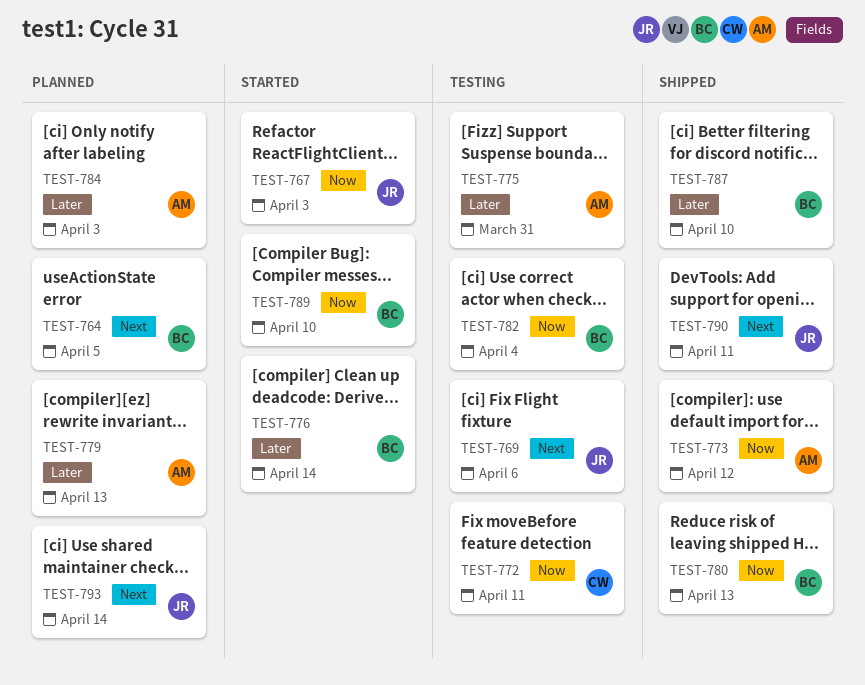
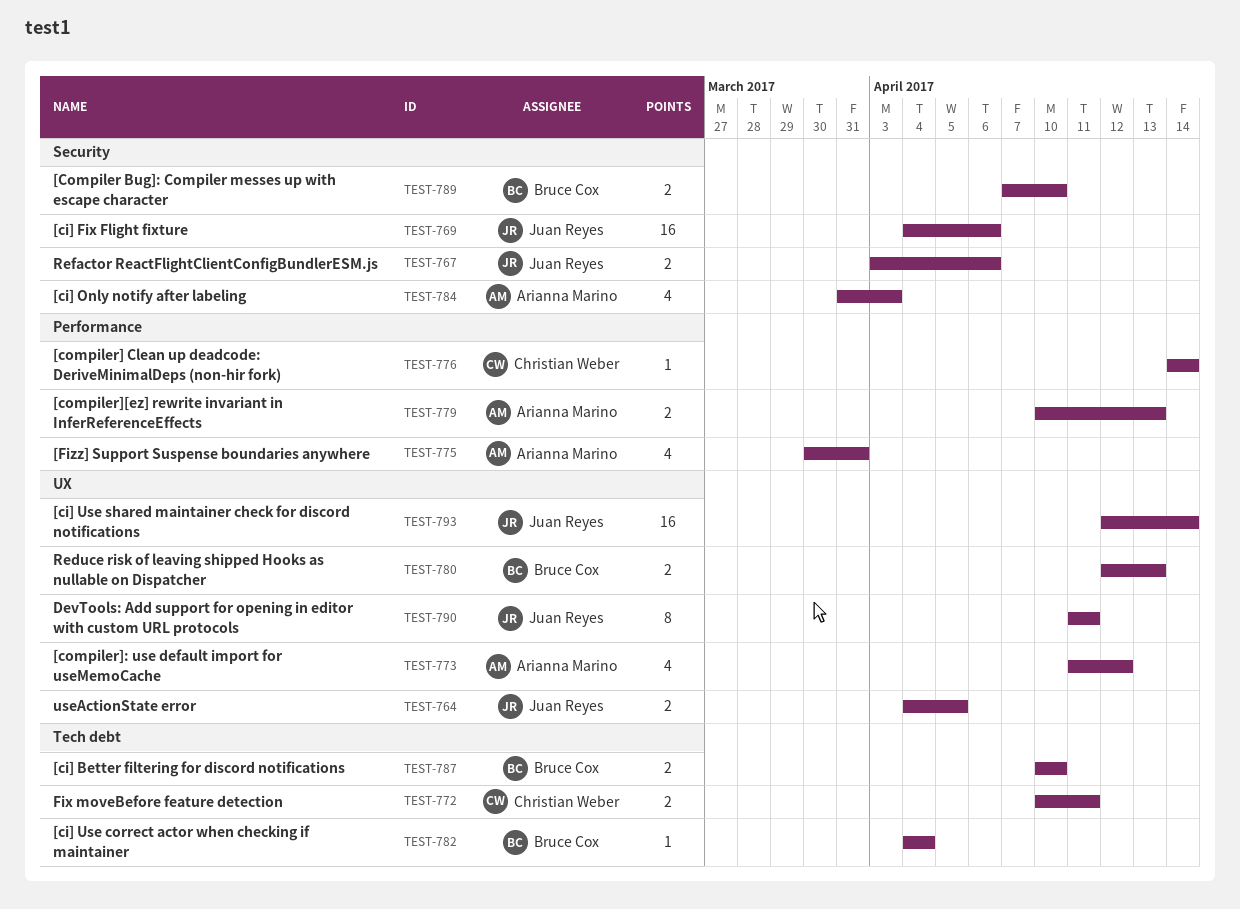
TEST-764, owner: Bruce Cox -> Juan Reyes
TEST-767, due: Apr 3 -> Apr 6
TEST-776, owner: Bruce Cox -> Christian Weber

